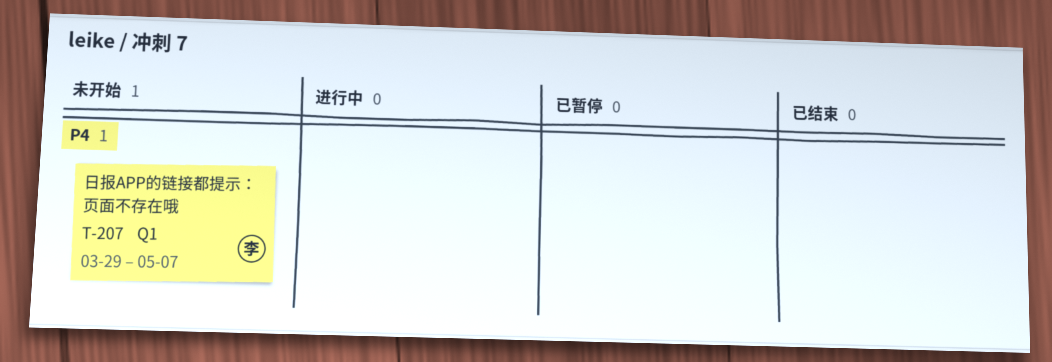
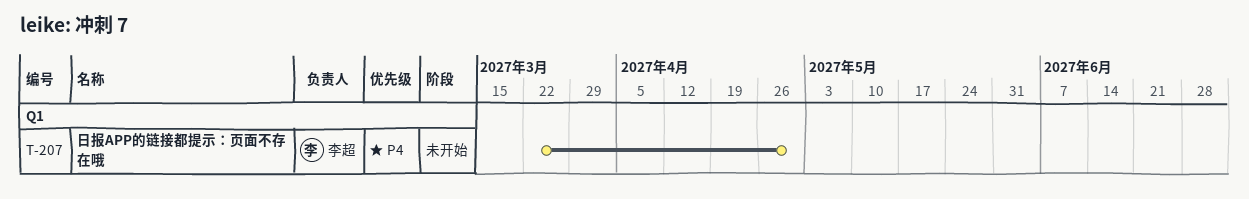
T-207, start: Mar 29 -> Mar 22
T-207, due: May 7 -> Apr 30

